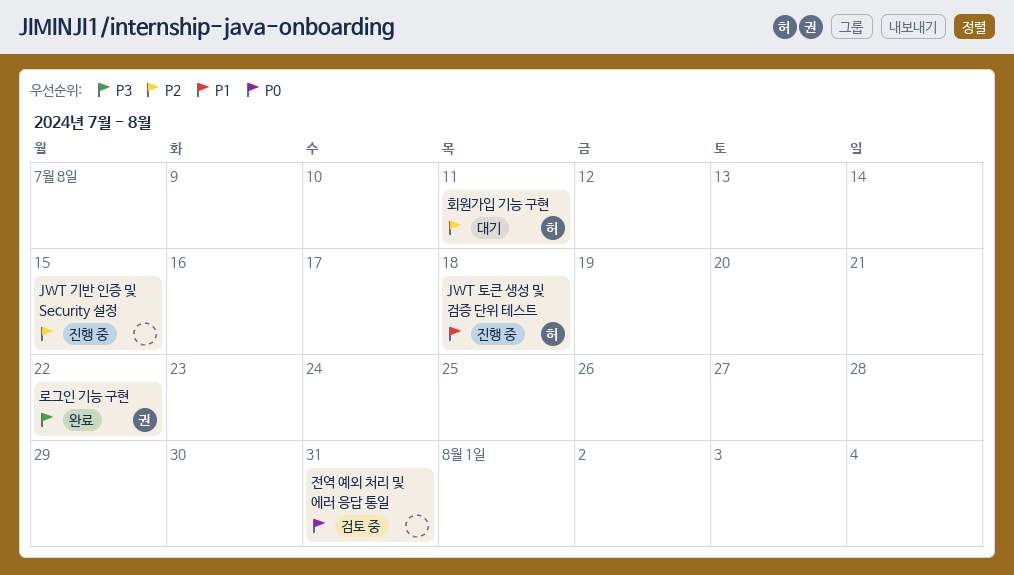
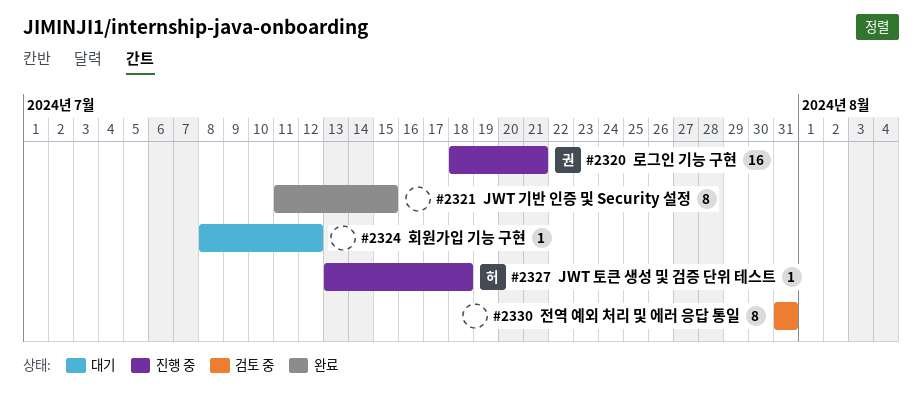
JWT 기반 인증 및 Security 설정, status: 진행 중 -> 완료
로그인 기능 구현, status: 완료 -> 진행 중
로그인 기능 구현, due: Jul 22 -> Jul 21
회원가입 기능 구현, owner: 허 -> none
회원가입 기능 구현, due: Jul 11 -> Jul 12

